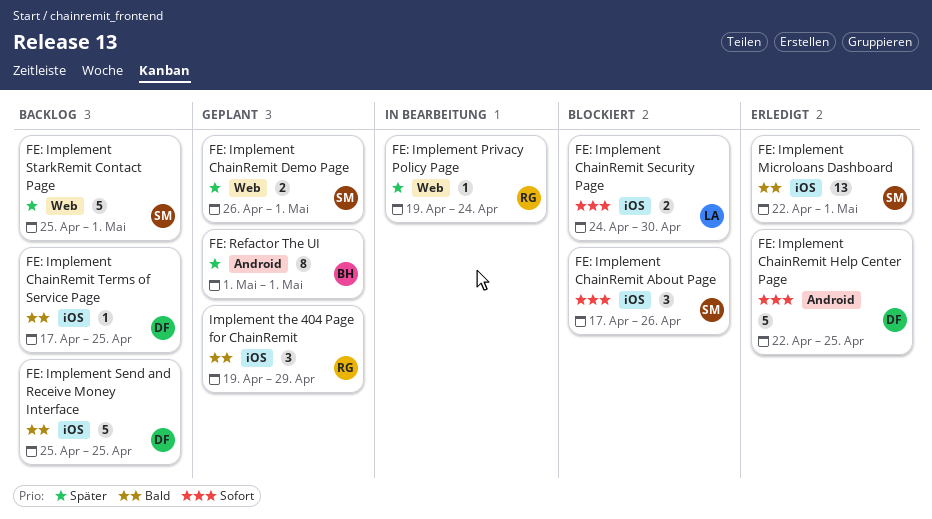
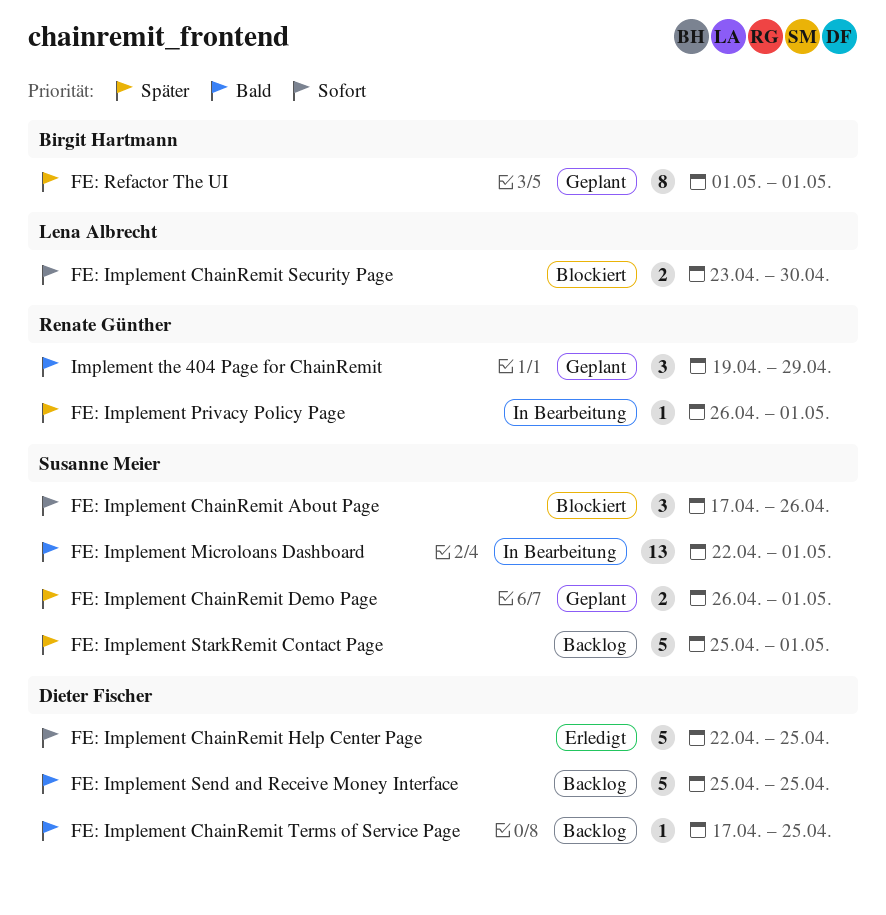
FE: Implement ChainRemit Security Page, start: Apr 24 -> Apr 23
FE: Implement Microloans Dashboard, status: Erledigt -> In Bearbeitung
FE: Implement Privacy Policy Page, start: Apr 19 -> Apr 26
FE: Implement Privacy Policy Page, due: Apr 24 -> May 1

